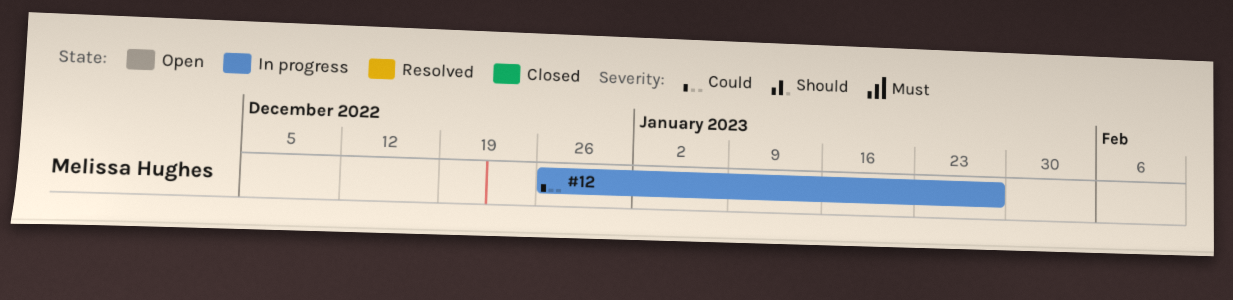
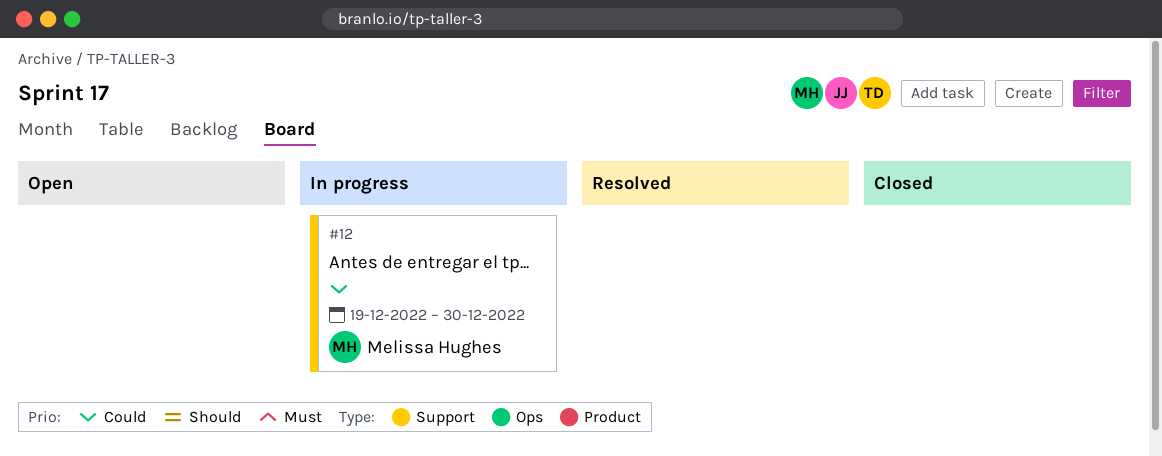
#12, start: Dec 26 -> Dec 19
#12, due: Jan 27 -> Dec 30

